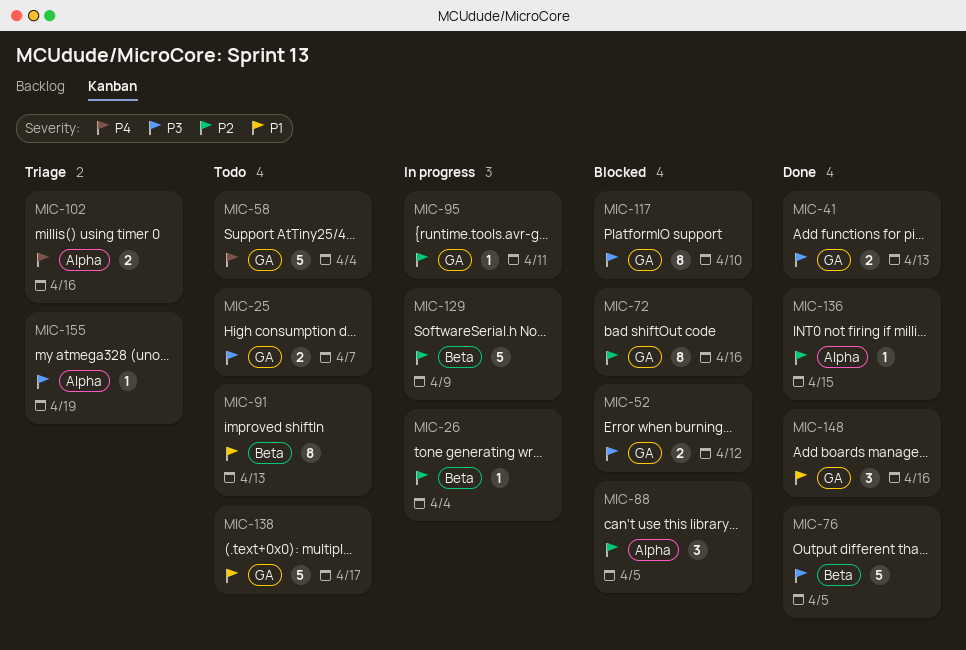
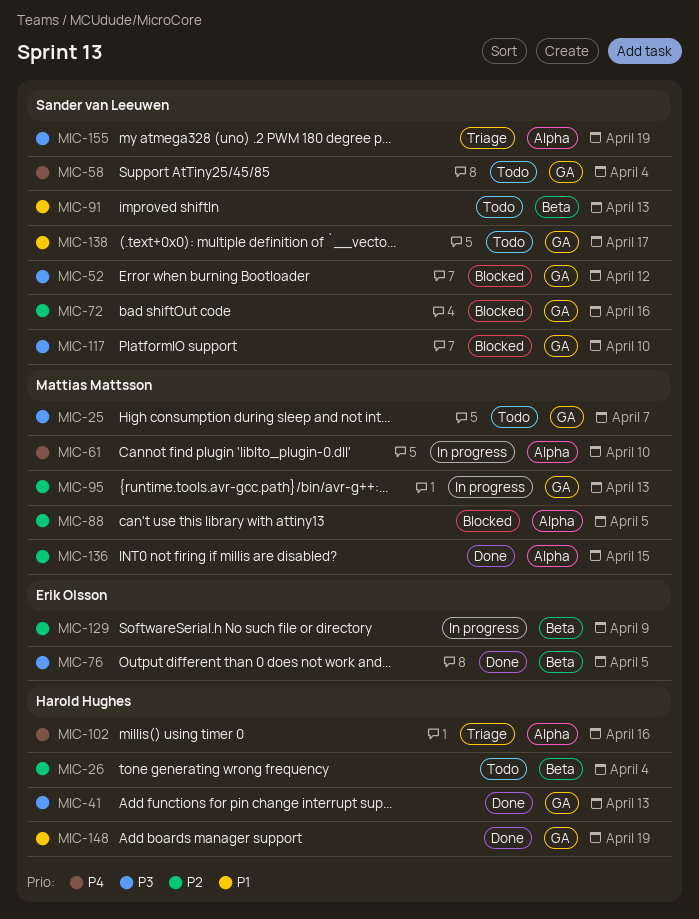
MIC-26, status: In progress -> Todo
MIC-61: none -> present
MIC-95, due: Apr 11 -> Apr 13
MIC-148, due: Apr 16 -> Apr 19

